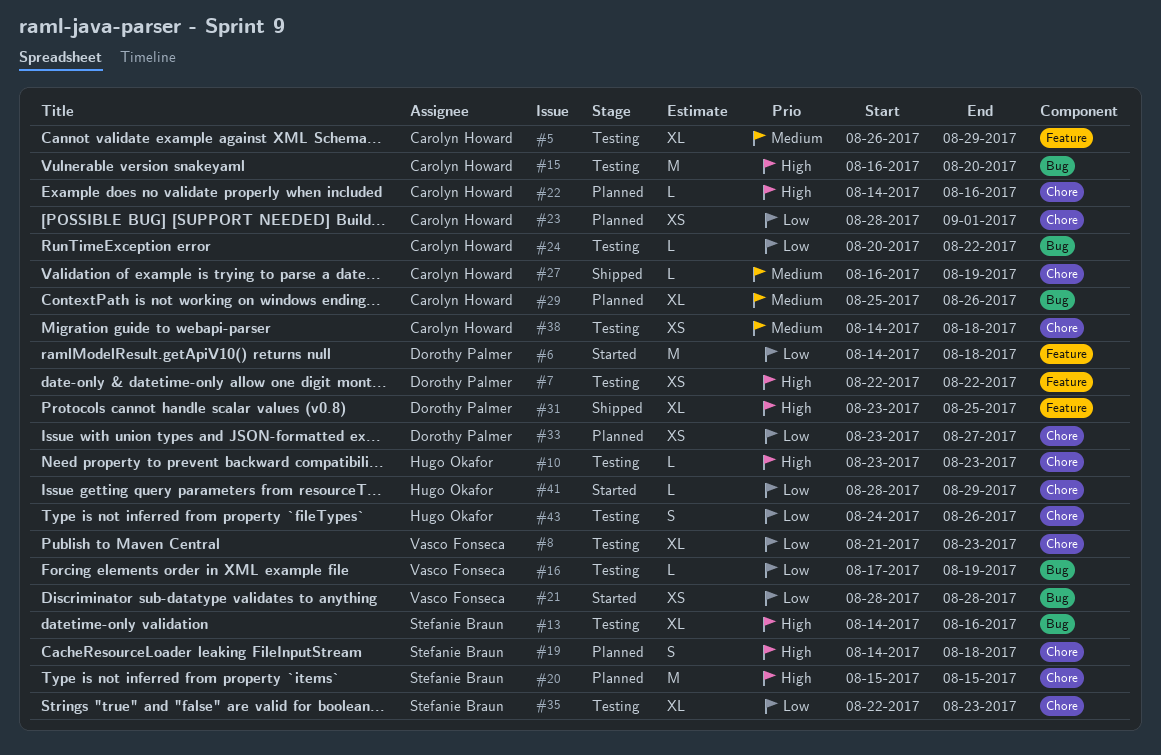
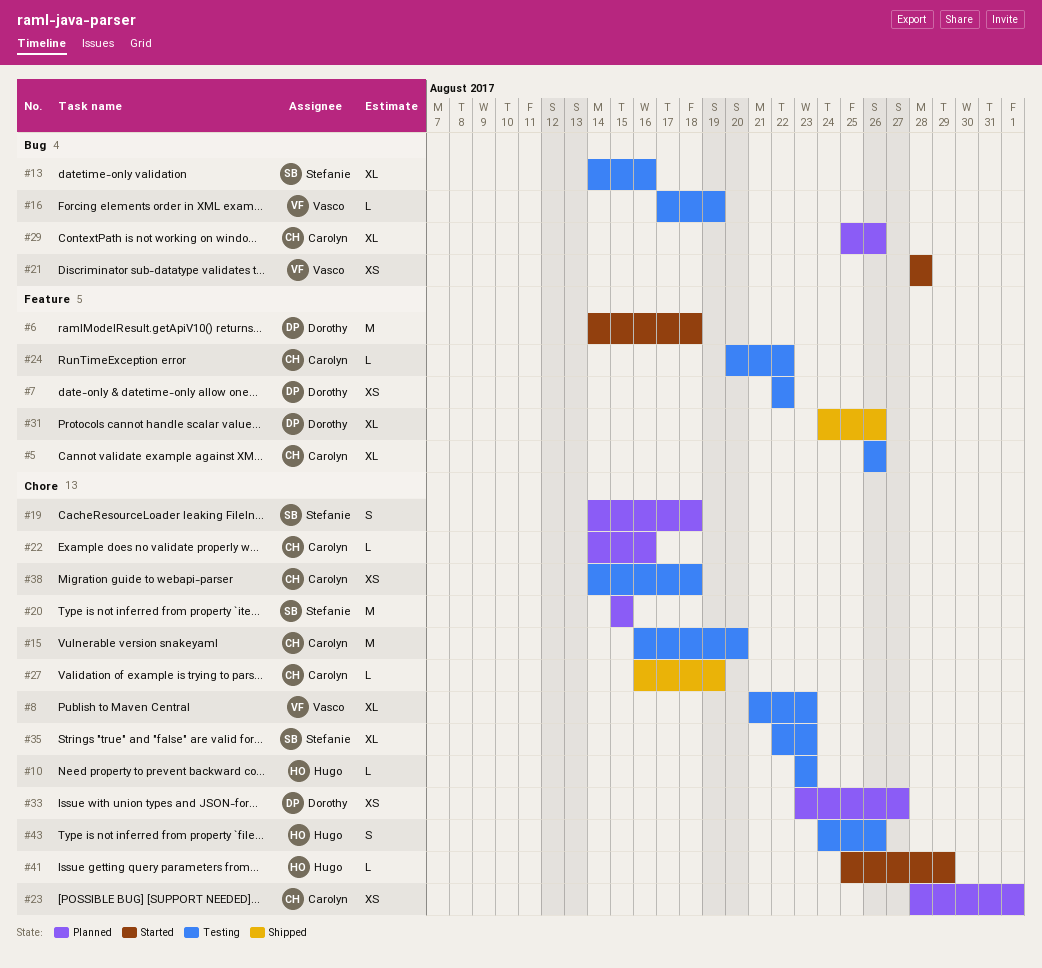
#5, due: Aug 29 -> Aug 26
#15, label: Bug -> Chore
#24, label: Bug -> Feature
#31, start: Aug 23 -> Aug 24
#31, due: Aug 25 -> Aug 26
#41, start: Aug 28 -> Aug 25

